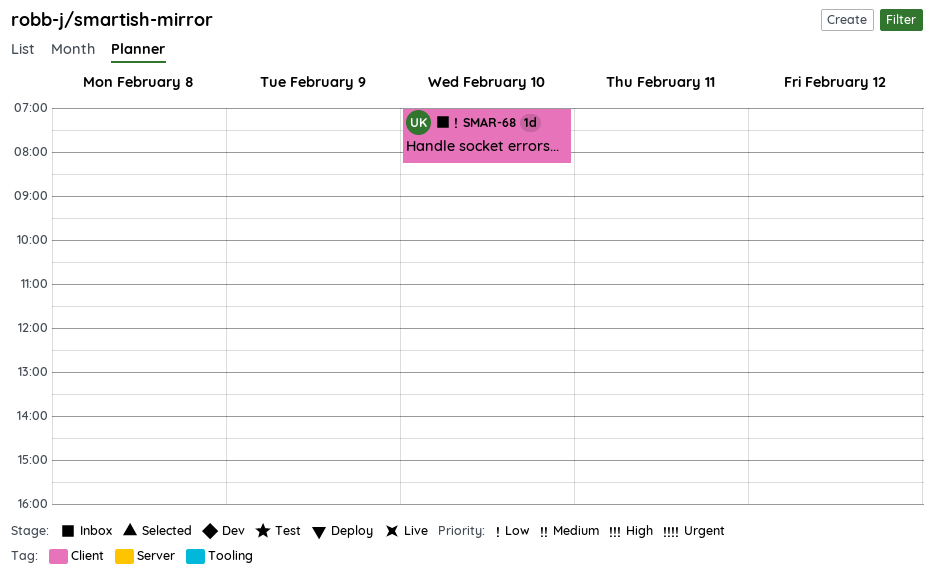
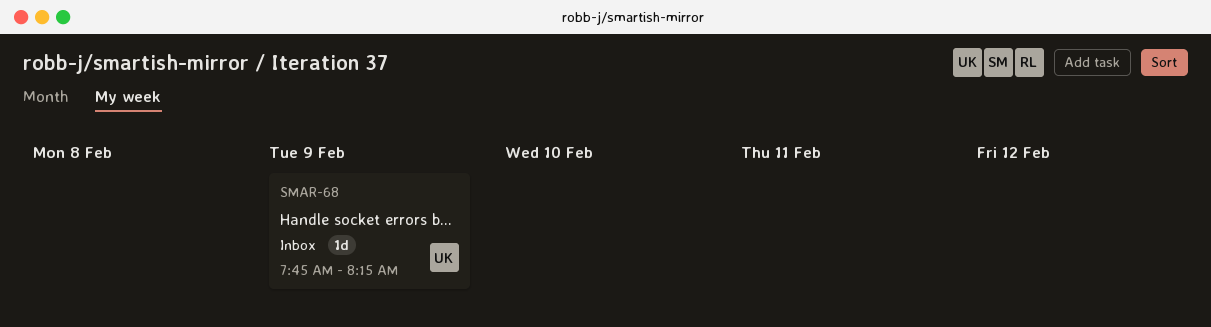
SMAR-68, day: Feb 10 -> Feb 9
SMAR-68, begins: 07:00 -> 07:45

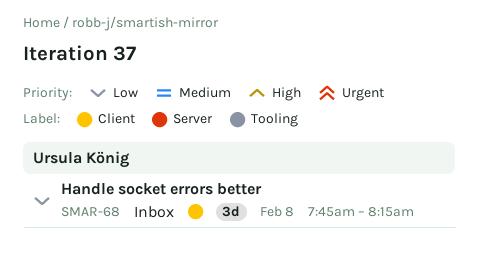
SMAR-68, estimate: 1d -> 3d
SMAR-68, day: Feb 9 -> Feb 8

